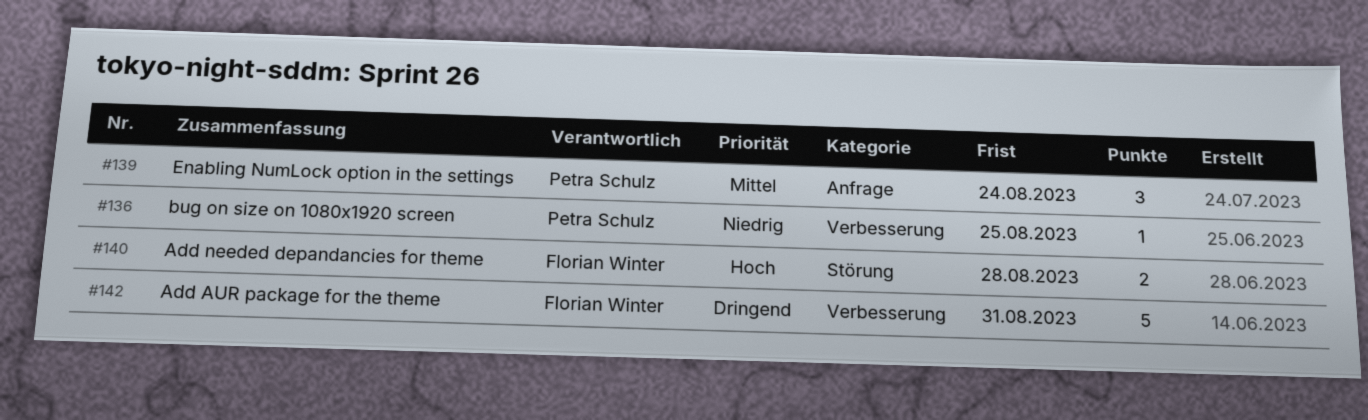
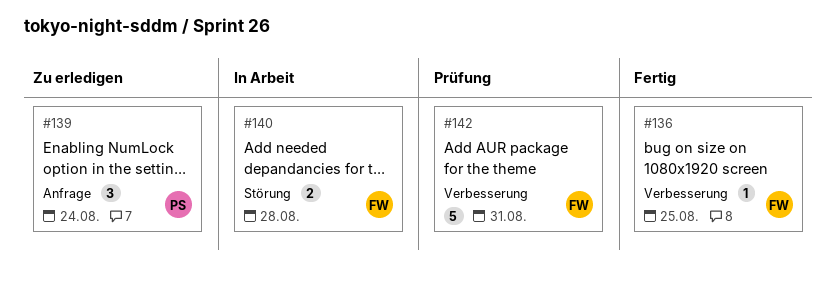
#136, owner: Petra Schulz -> Florian Winter

